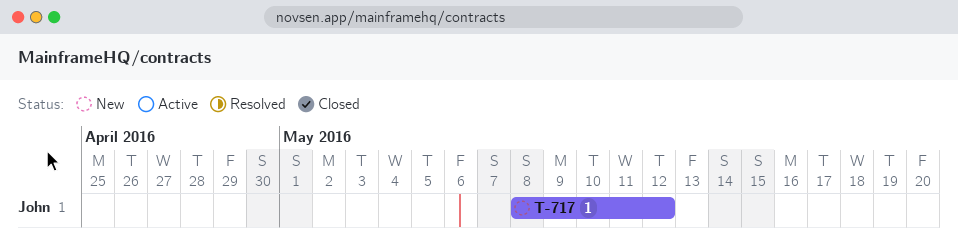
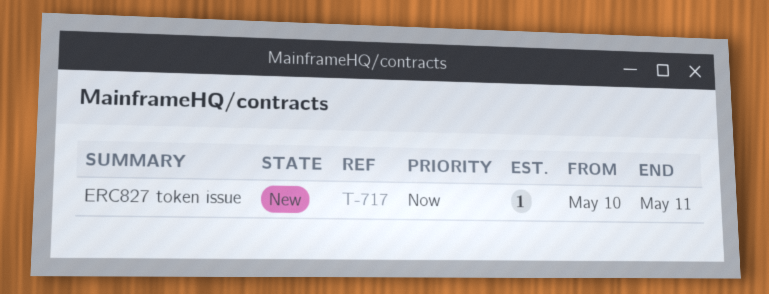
T-717, start: May 8 -> May 10
T-717, due: May 12 -> May 11

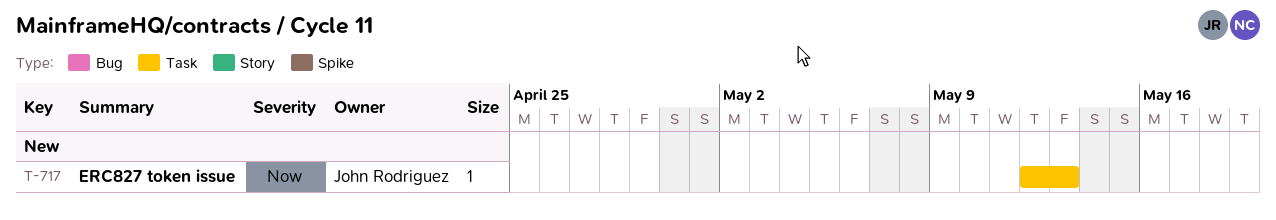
T-717, start: May 10 -> May 12
T-717, due: May 11 -> May 13

